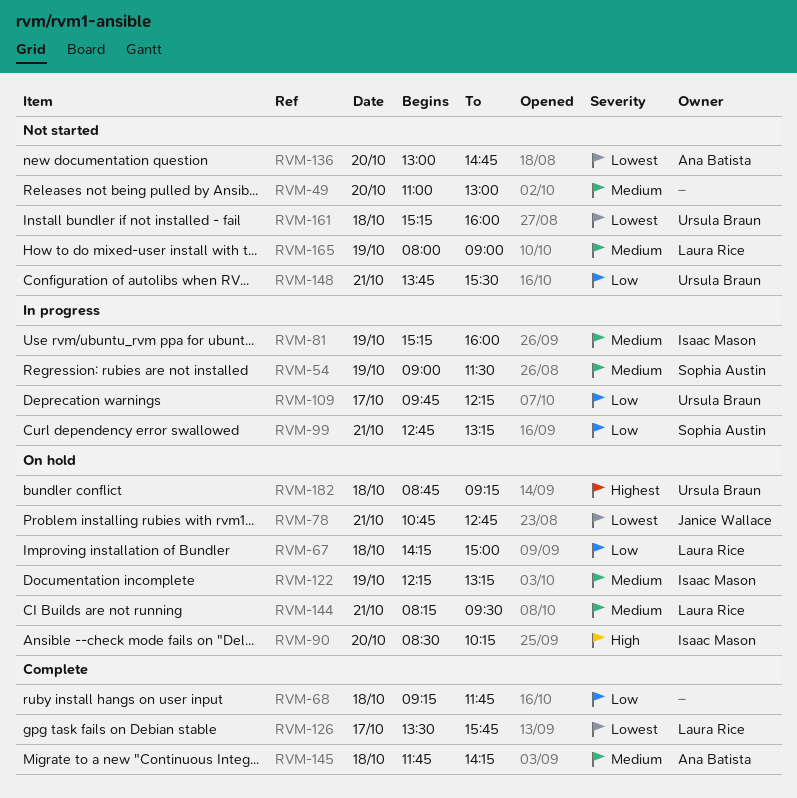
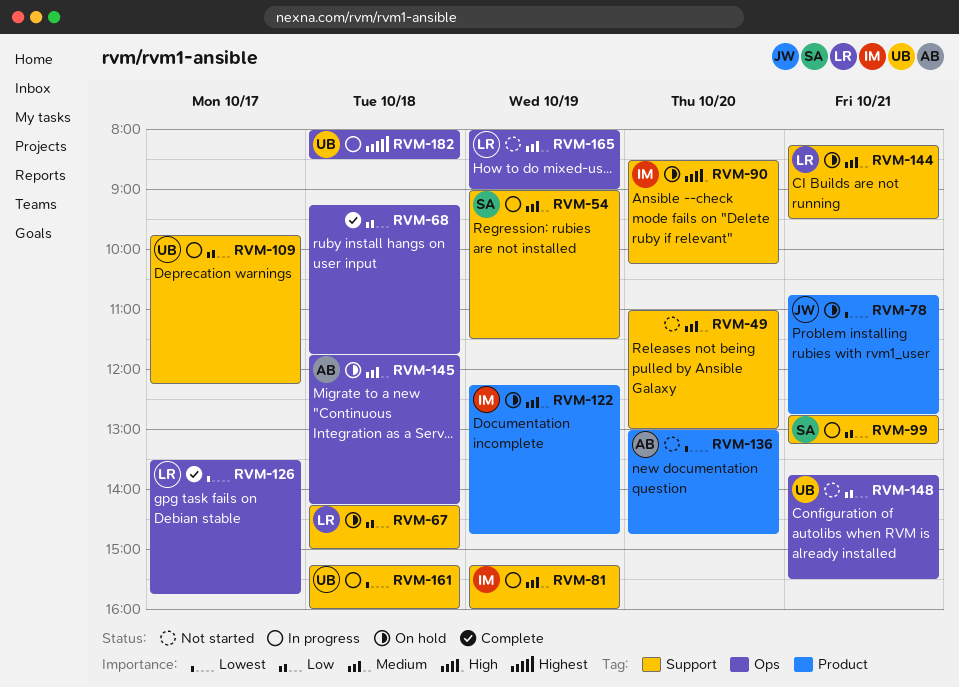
RVM-122, ends: 13:15 -> 14:45
RVM-145, status: Complete -> On hold
RVM-161, status: Not started -> In progress
RVM-182, status: On hold -> In progress
RVM-182, begins: 08:45 -> 08:00
RVM-182, ends: 09:15 -> 08:30

